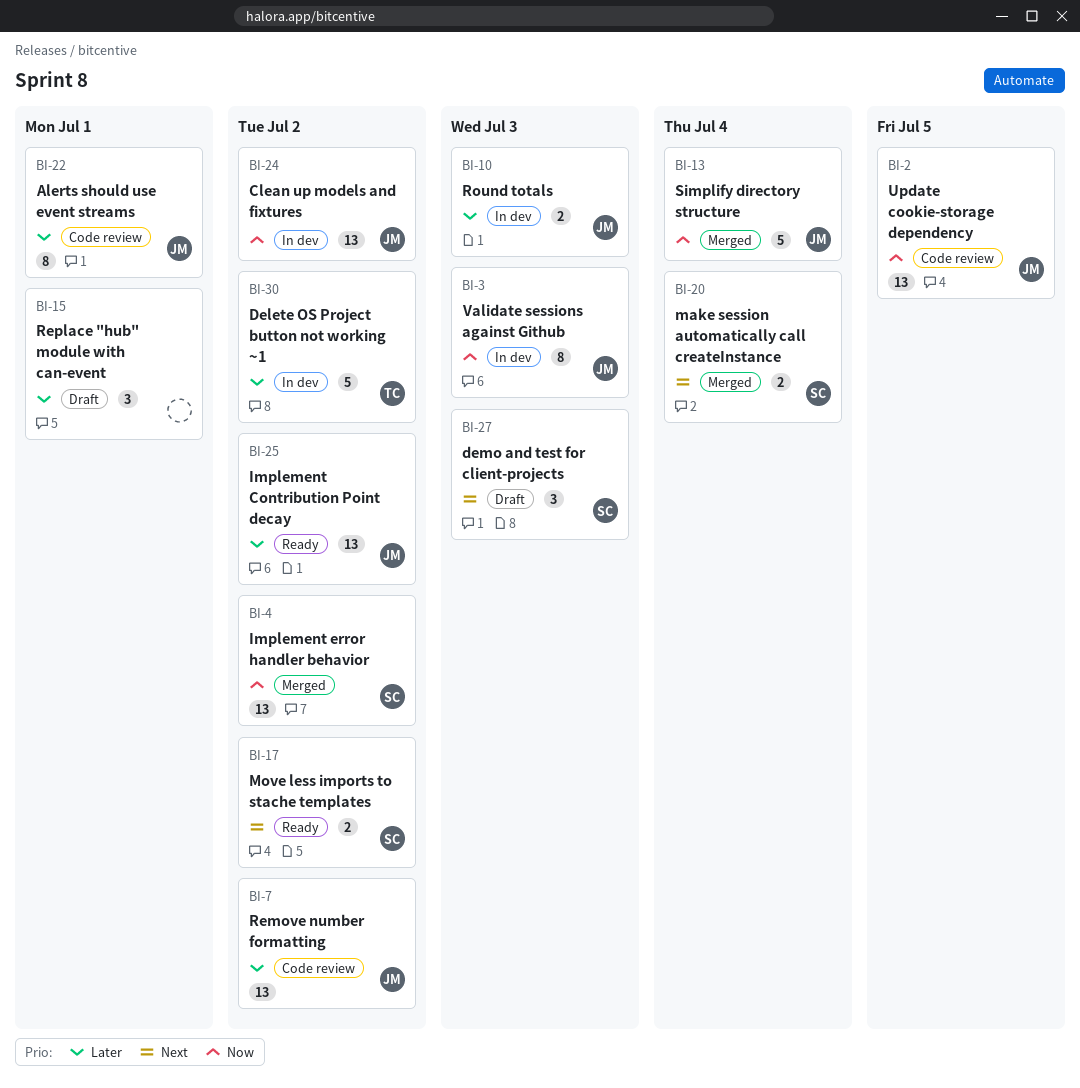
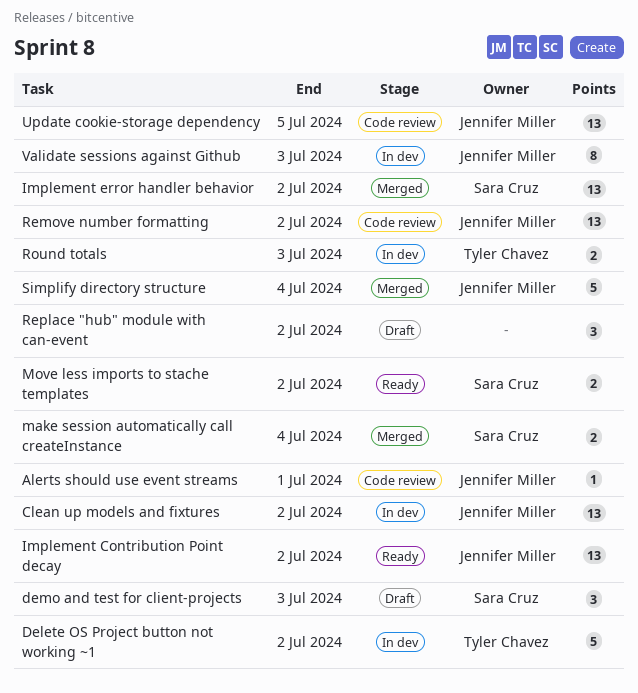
Alerts should use event streams, estimate: 8 -> 1
Replace "hub" module with can-event, due: Jul 1 -> Jul 2
Round totals, owner: Jennifer Miller -> Tyler Chavez

